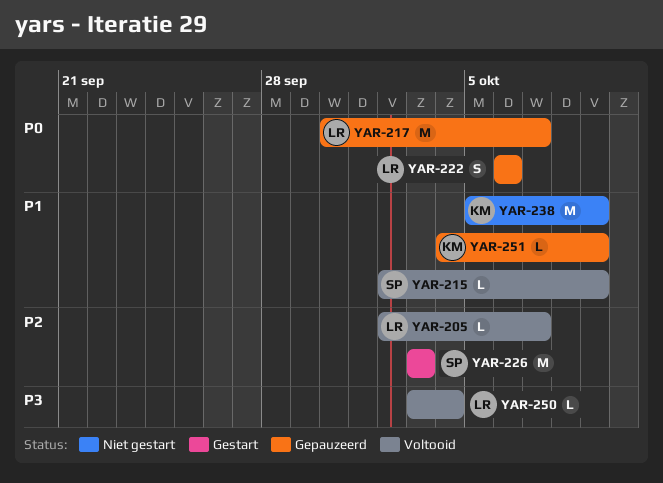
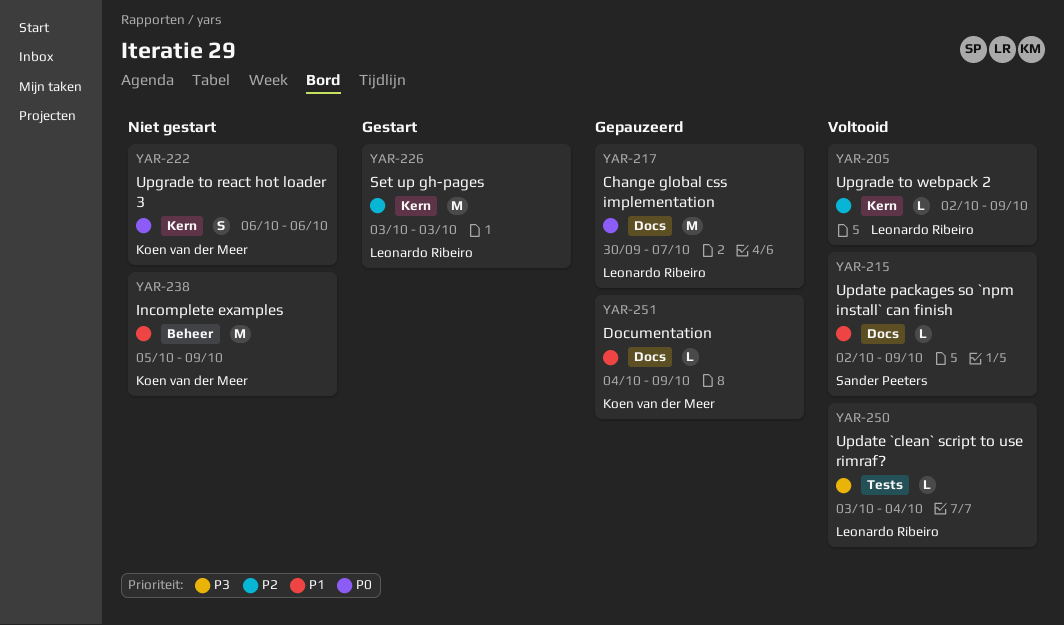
YAR-205, due: Oct 7 -> Oct 9
YAR-222, status: Gepauzeerd -> Niet gestart
YAR-222, owner: Leonardo Ribeiro -> Koen van der Meer
YAR-226, owner: Sander Peeters -> Leonardo Ribeiro

